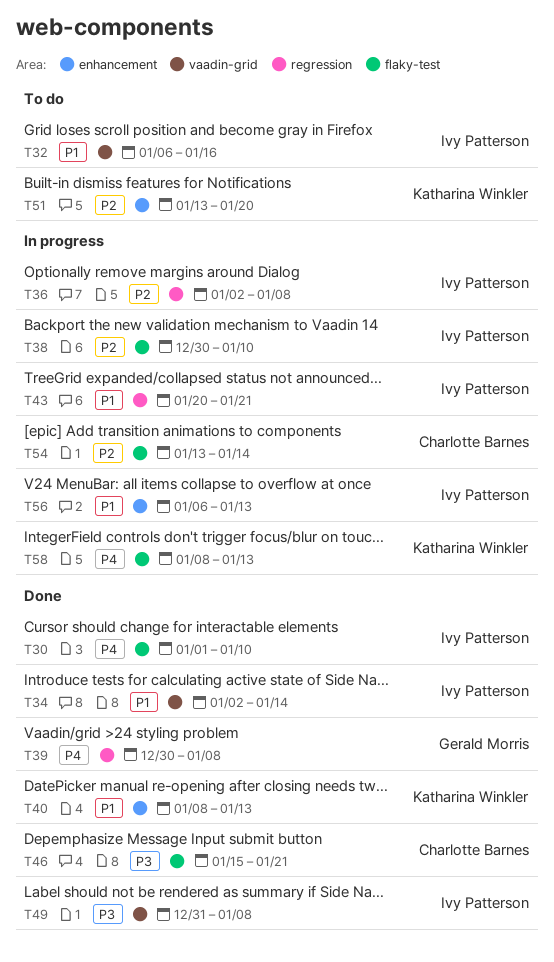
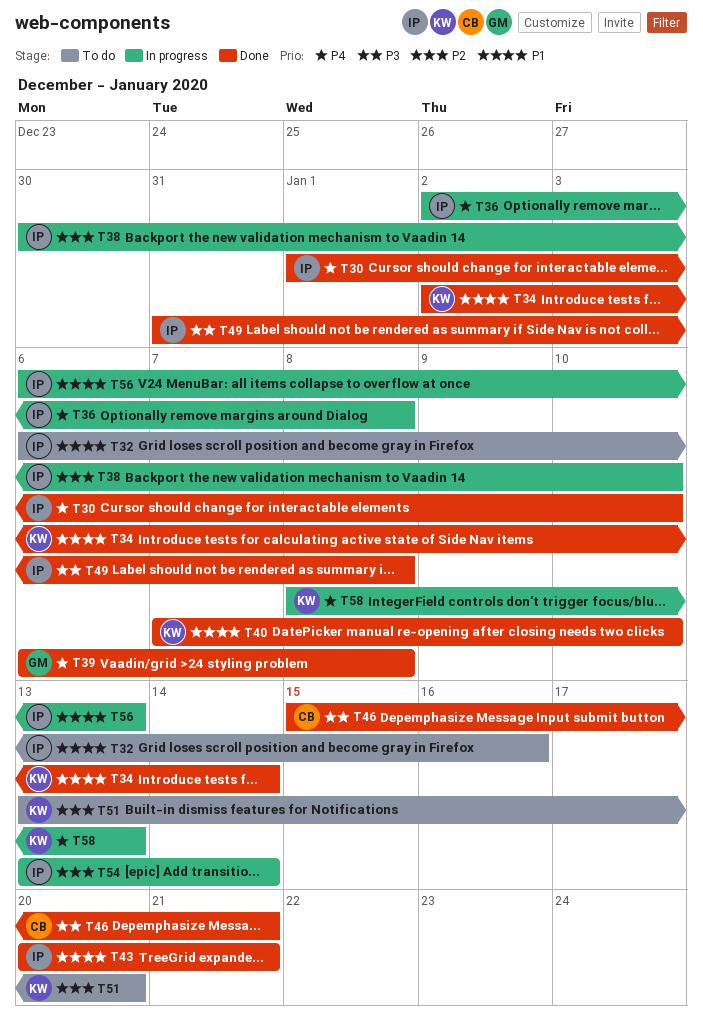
T34, owner: Ivy Patterson -> Katharina Winkler
T36, priority: P2 -> P4
T39, start: Dec 30 -> Jan 6
T40, start: Jan 8 -> Jan 7
T40, due: Jan 13 -> Jan 10
T43, status: In progress -> Done
T54, owner: Charlotte Barnes -> Ivy Patterson

